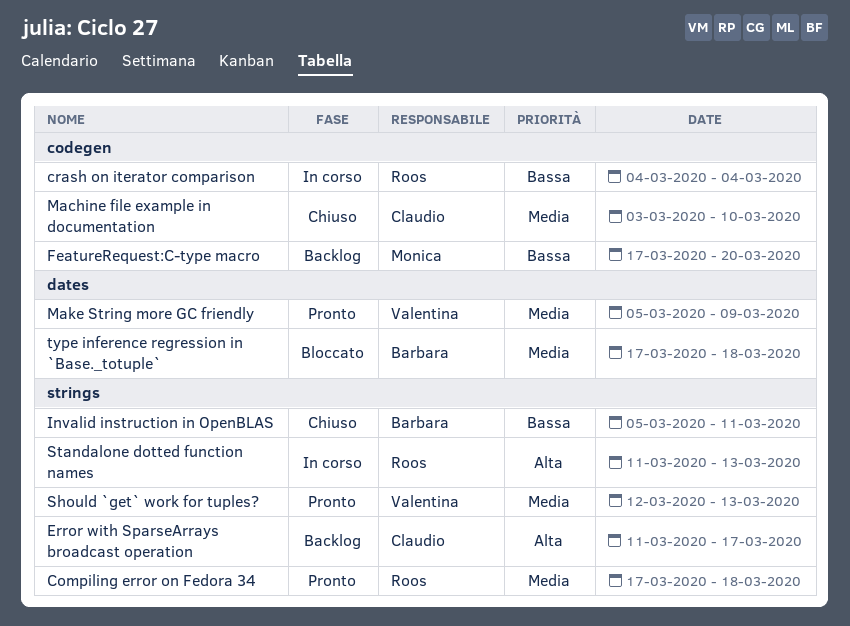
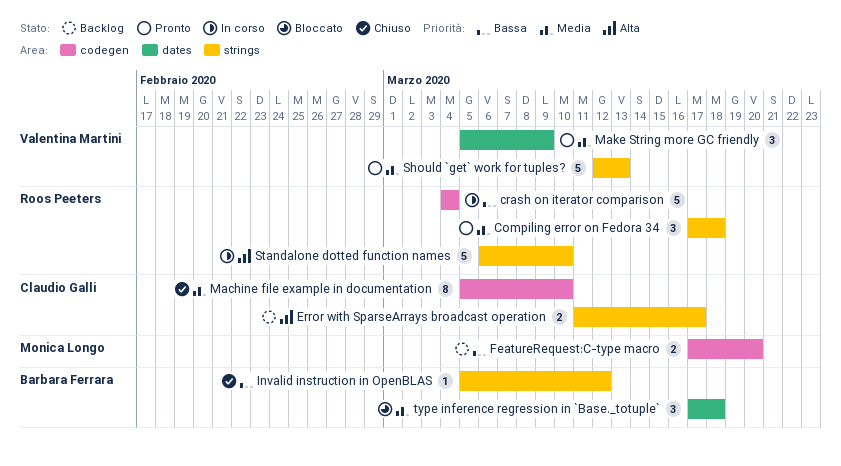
Invalid instruction in OpenBLAS, due: Mar 11 -> Mar 12
Machine file example in documentation, start: Mar 3 -> Mar 5
Standalone dotted function names, start: Mar 11 -> Mar 6
Standalone dotted function names, due: Mar 13 -> Mar 10

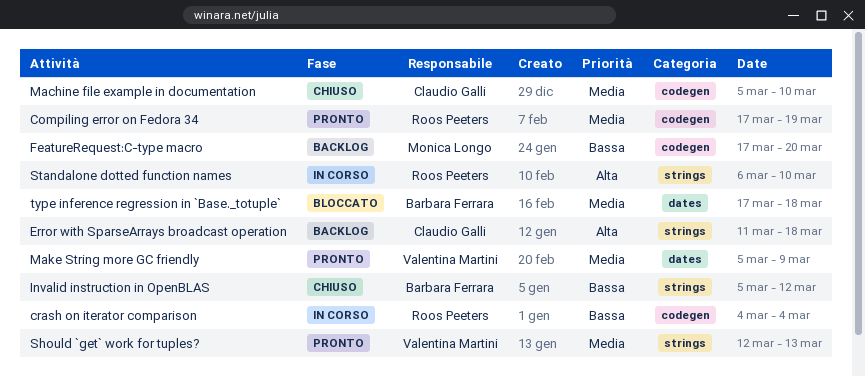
Compiling error on Fedora 34, label: strings -> codegen
Compiling error on Fedora 34, due: Mar 18 -> Mar 19
Error with SparseArrays broadcast operation, due: Mar 17 -> Mar 18

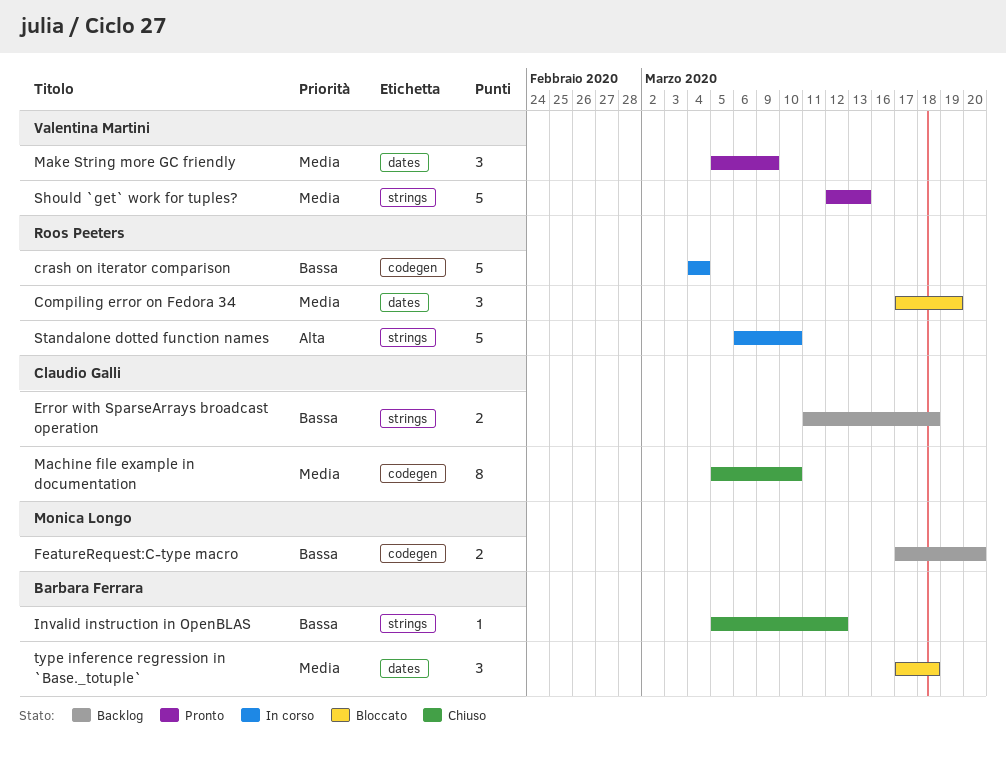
Compiling error on Fedora 34, status: Pronto -> Bloccato
Compiling error on Fedora 34, label: codegen -> dates
Error with SparseArrays broadcast operation, priority: Alta -> Bassa

